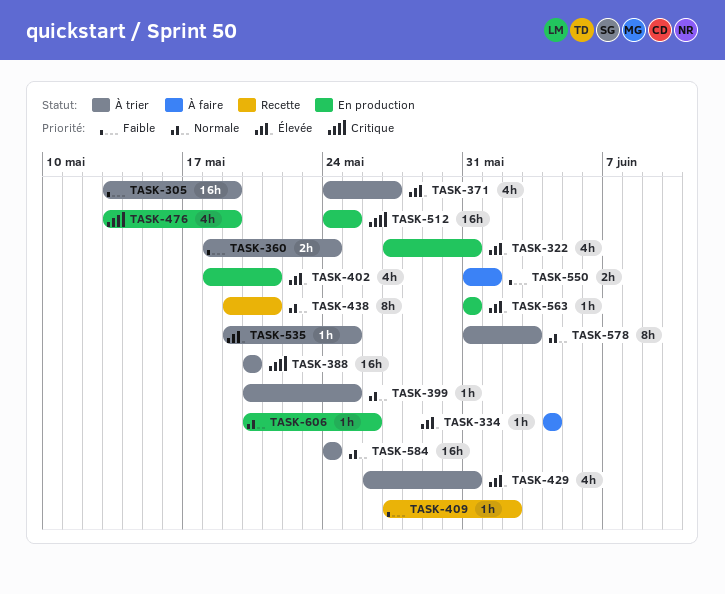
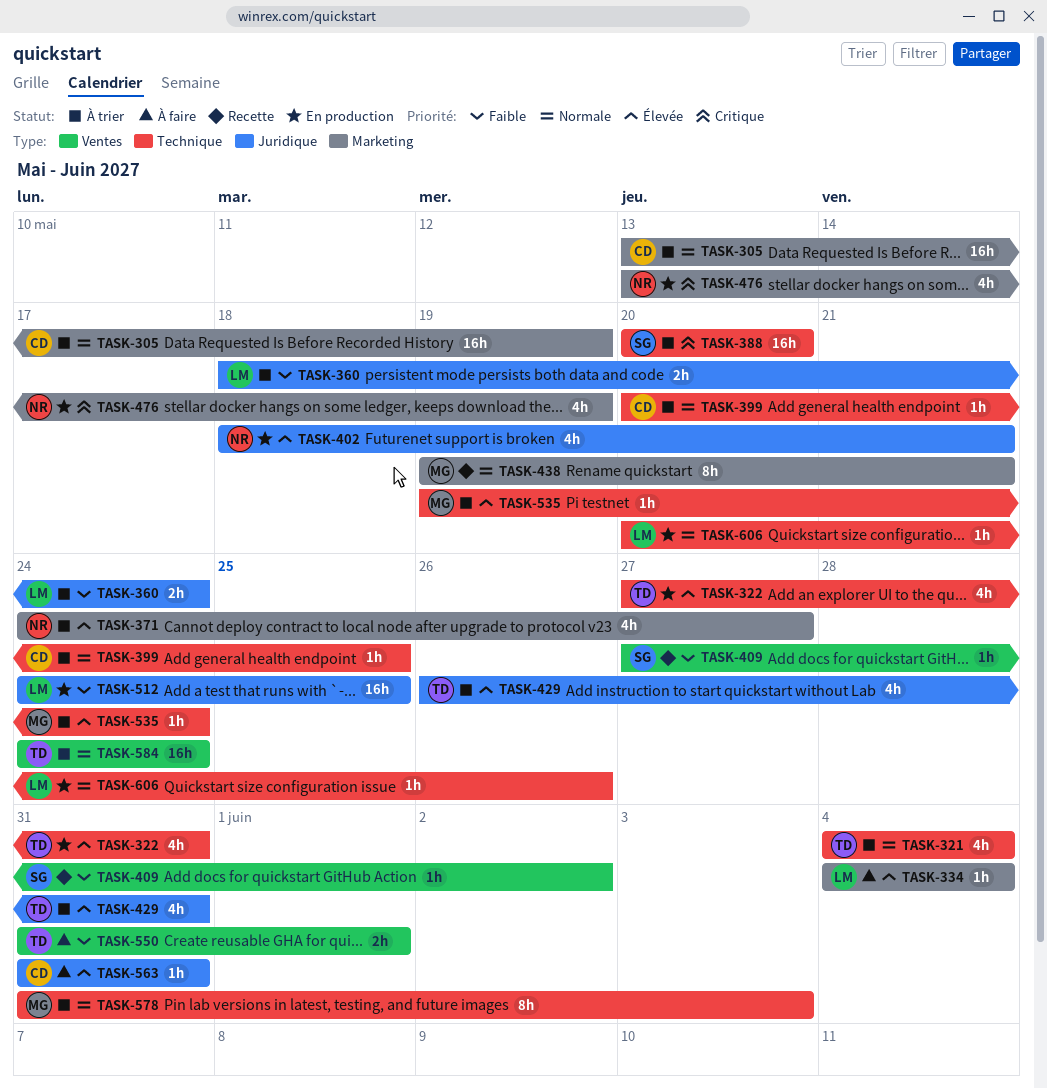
TASK-305, priority: Faible -> Normale
TASK-321: none -> present
TASK-512, priority: Critique -> Faible
TASK-535, due: May 25 -> May 24
TASK-563, status: En production -> À faire

